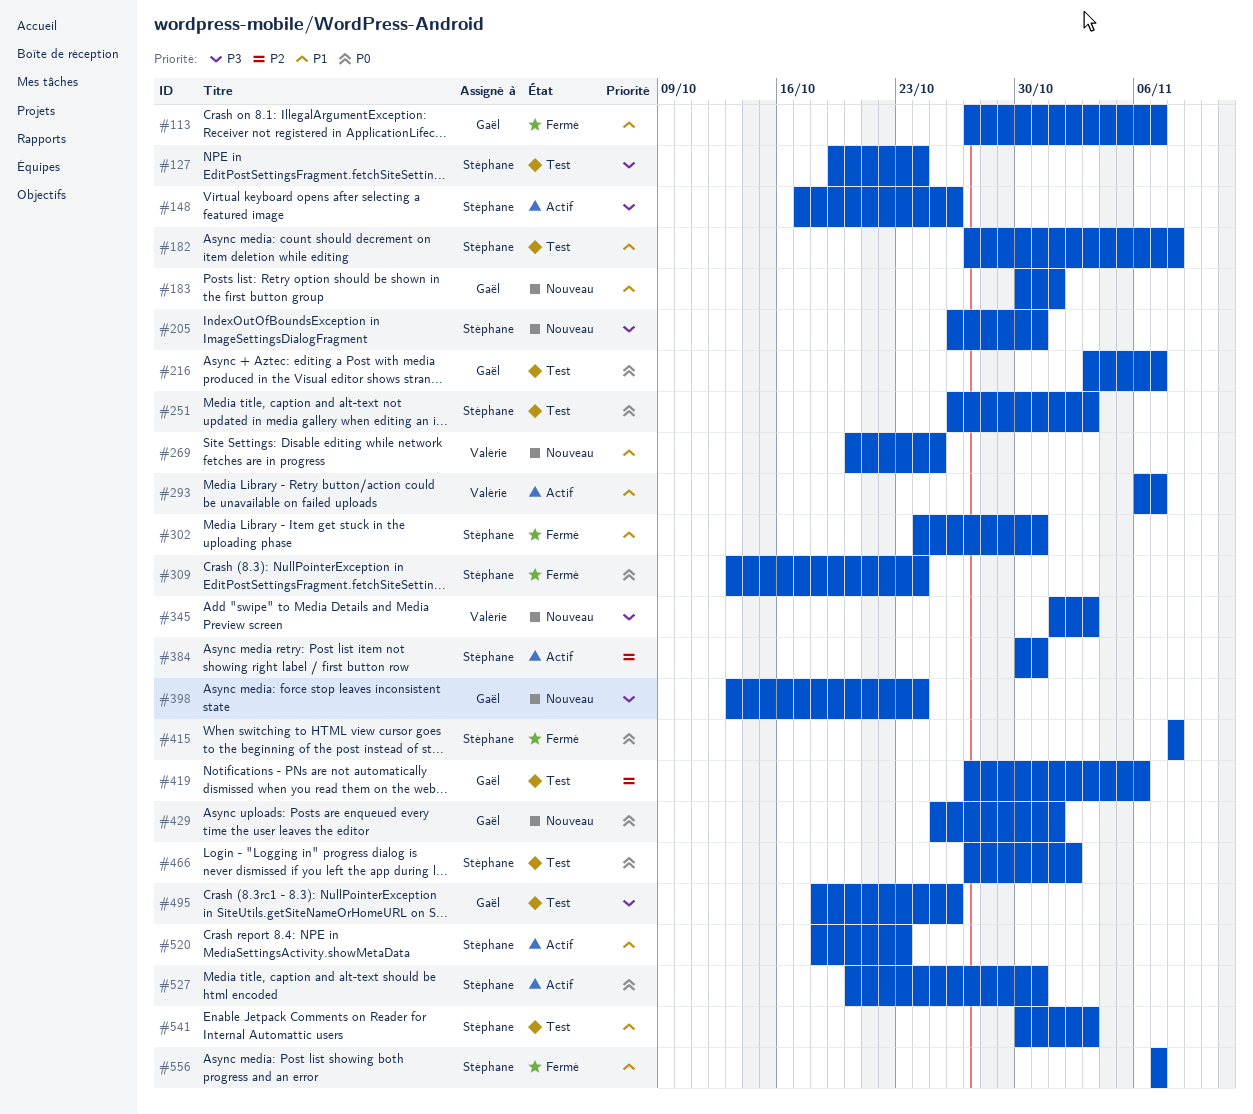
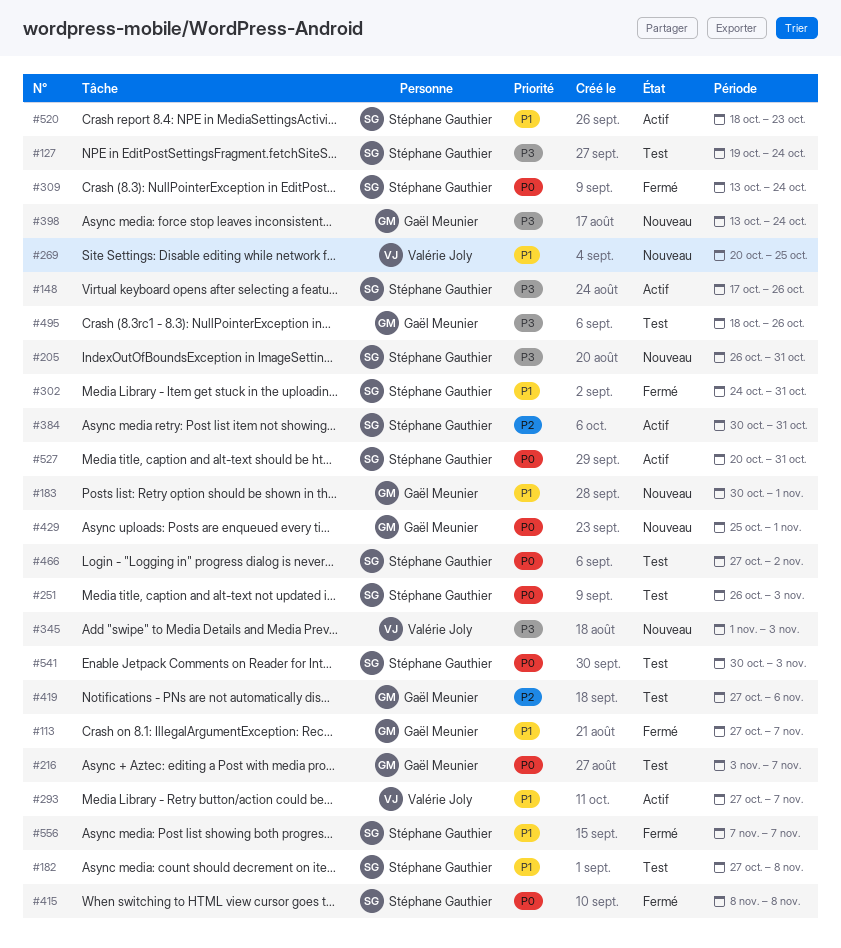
#293, start: Nov 6 -> Oct 27
#541, priority: P1 -> P0

